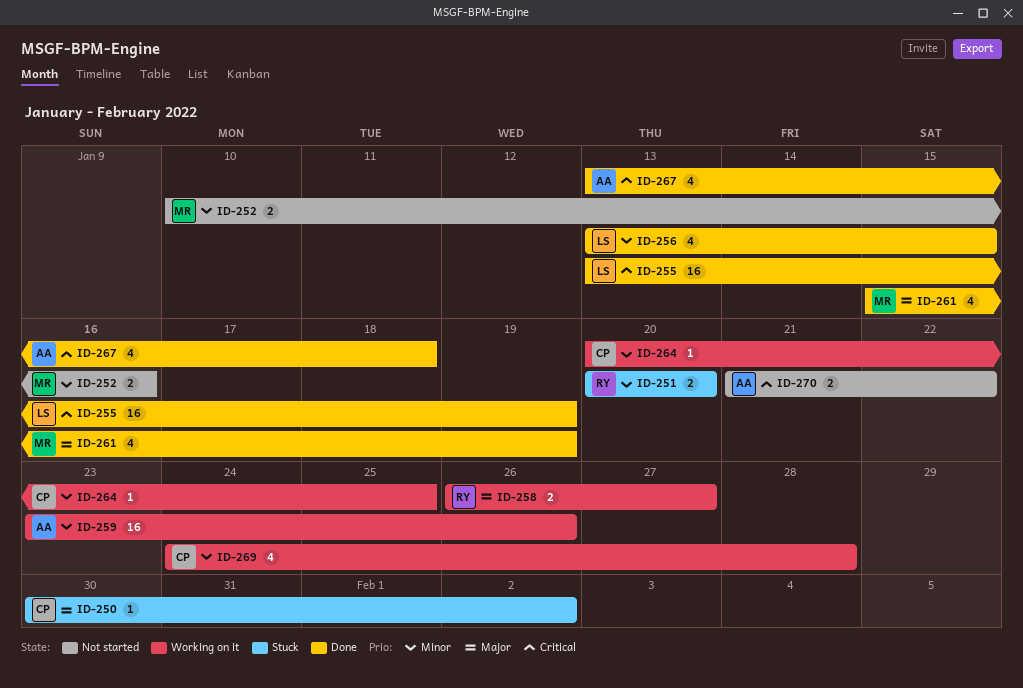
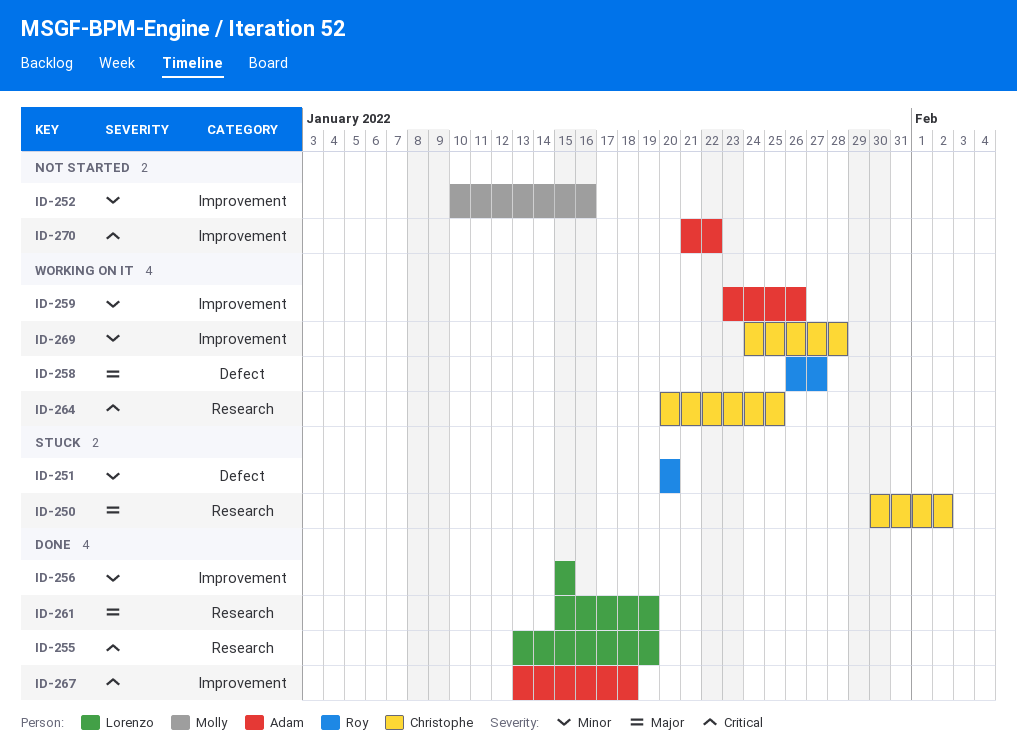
ID-256, start: Jan 13 -> Jan 15
ID-261, owner: Molly -> Lorenzo
ID-264, priority: Minor -> Critical

